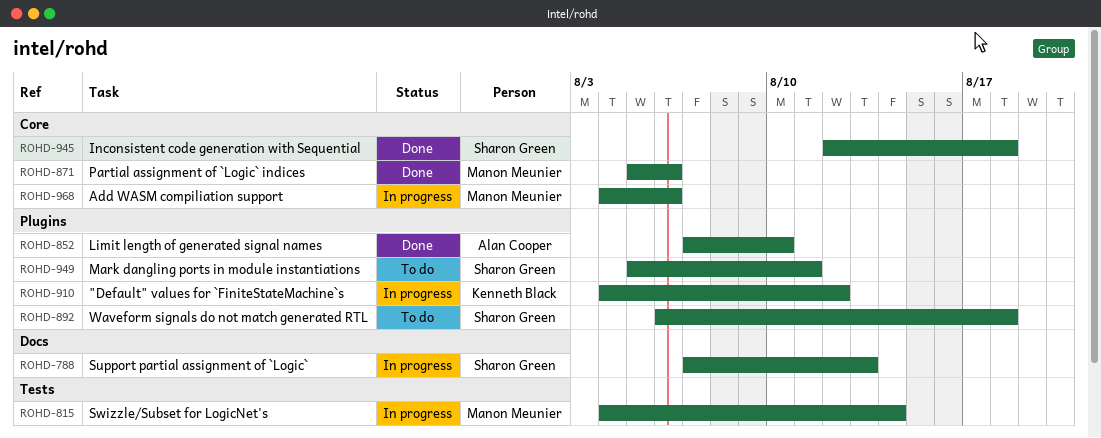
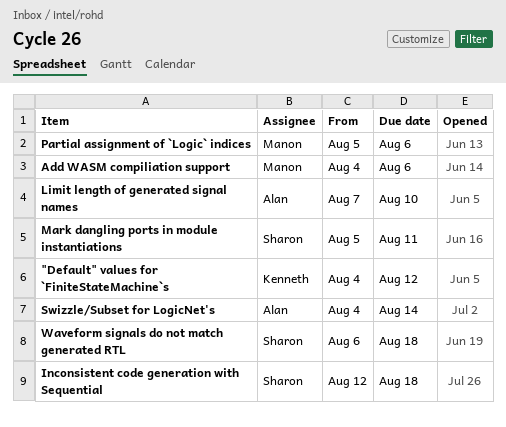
Support partial assignment of `Logic`: present -> none
Swizzle/Subset for LogicNet's, owner: Manon Meunier -> Alan Cooper

